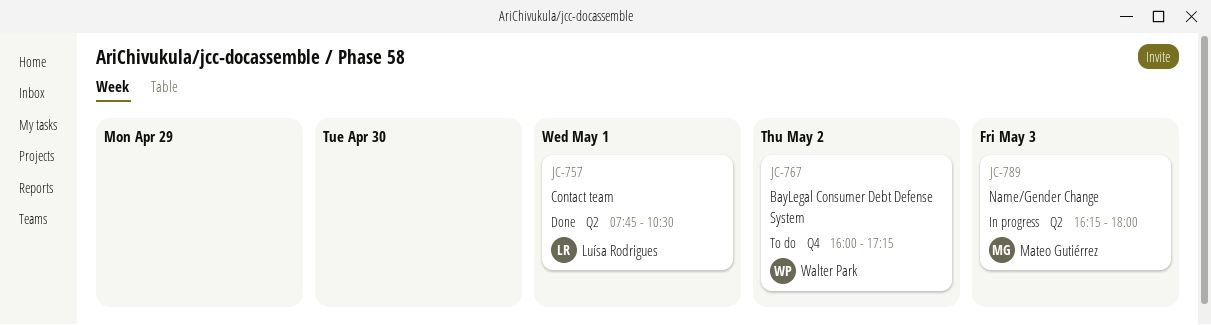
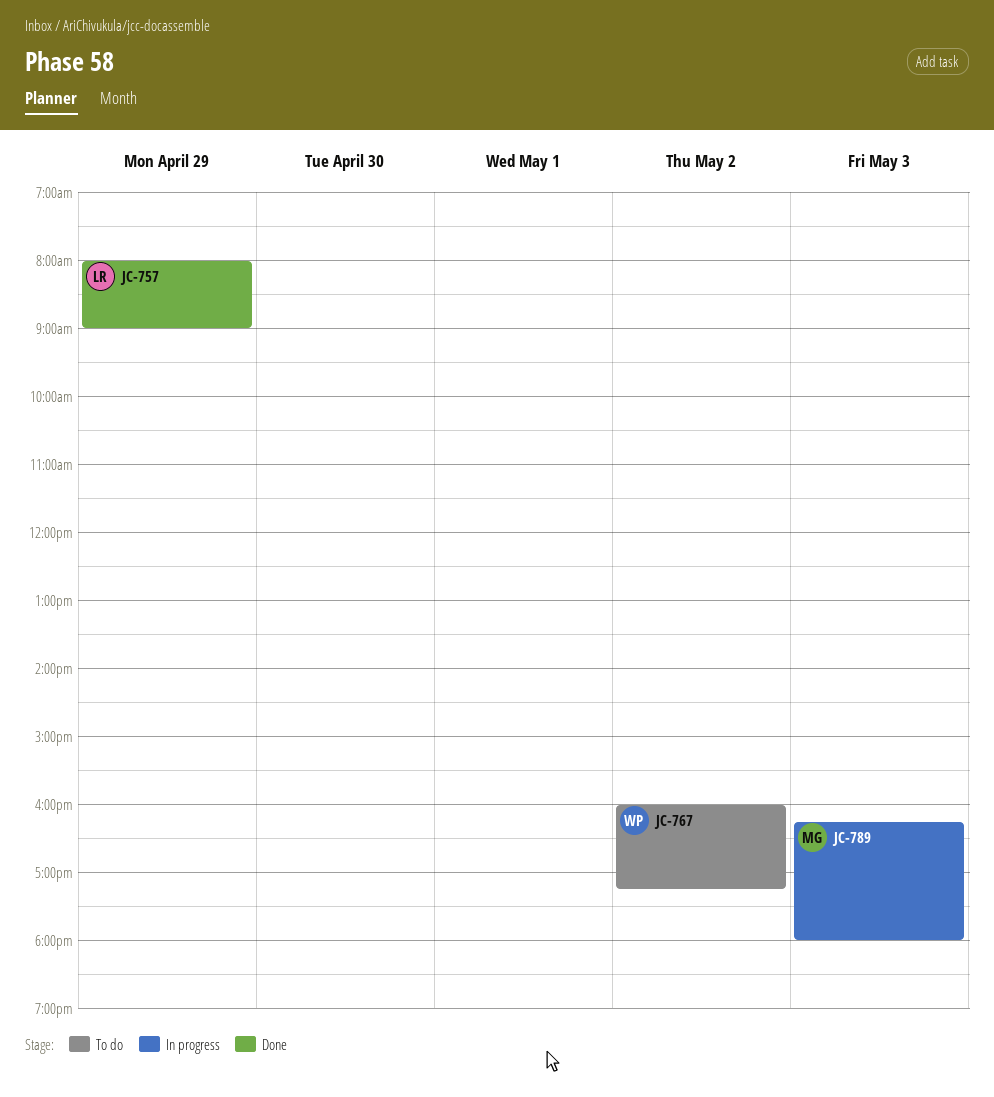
JC-757, day: May 1 -> Apr 29
JC-757, begins: 07:45 -> 08:00
JC-757, ends: 10:30 -> 09:00

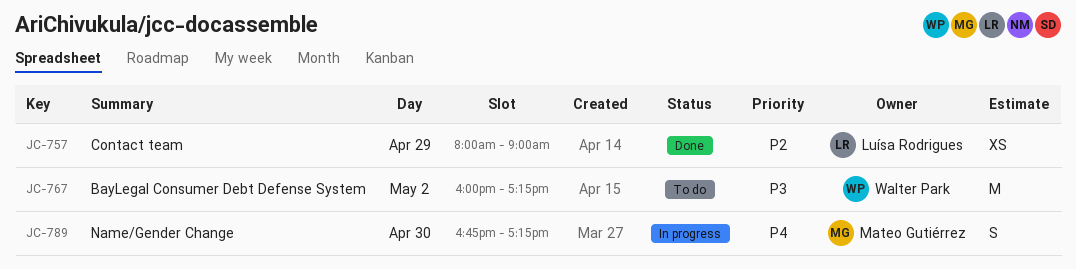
JC-789, day: May 3 -> Apr 30
JC-789, begins: 16:15 -> 16:45
JC-789, ends: 18:00 -> 17:15

